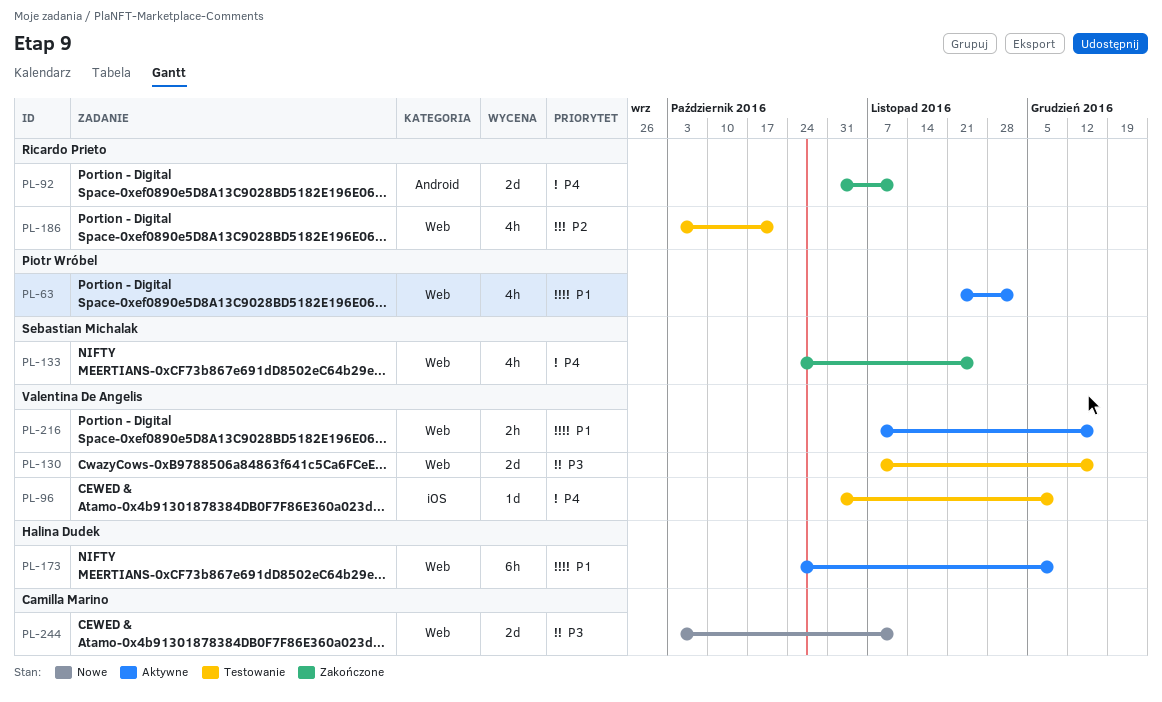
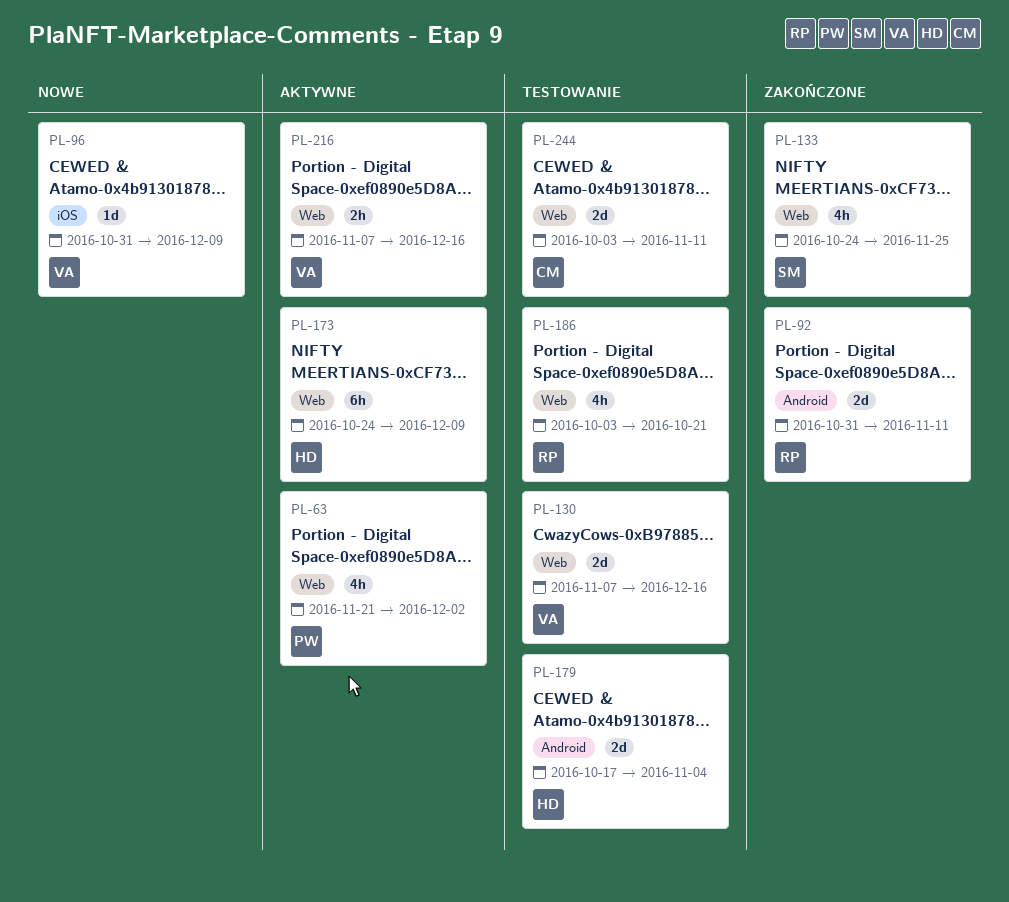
PL-96, status: Testowanie -> Nowe
PL-179: none -> present
PL-244, status: Nowe -> Testowanie

